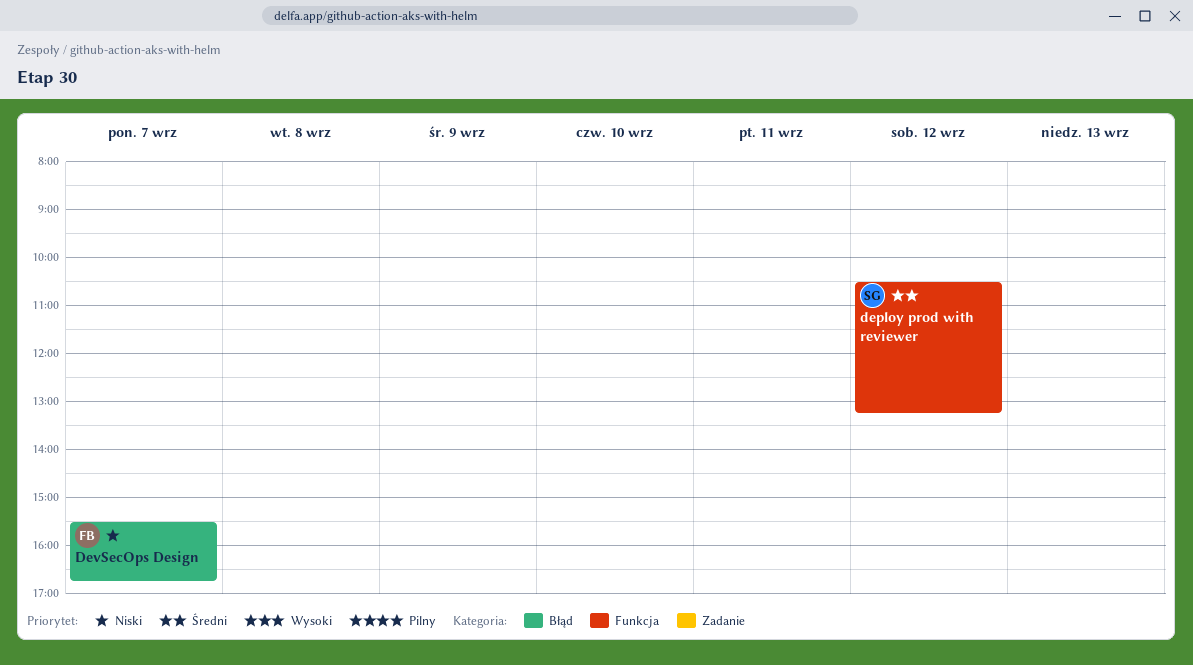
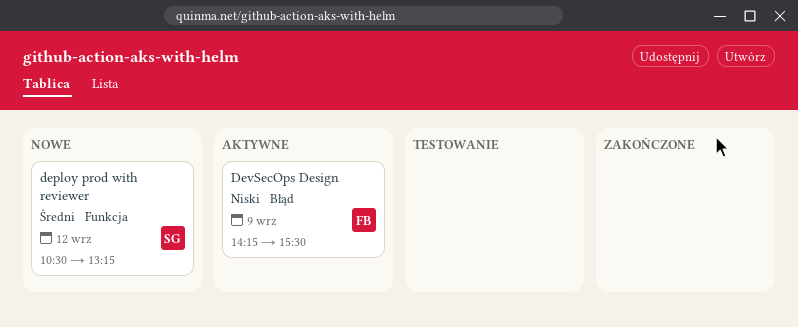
DevSecOps Design, day: Sep 7 -> Sep 9
DevSecOps Design, begins: 15:30 -> 14:15
DevSecOps Design, ends: 16:45 -> 15:30

